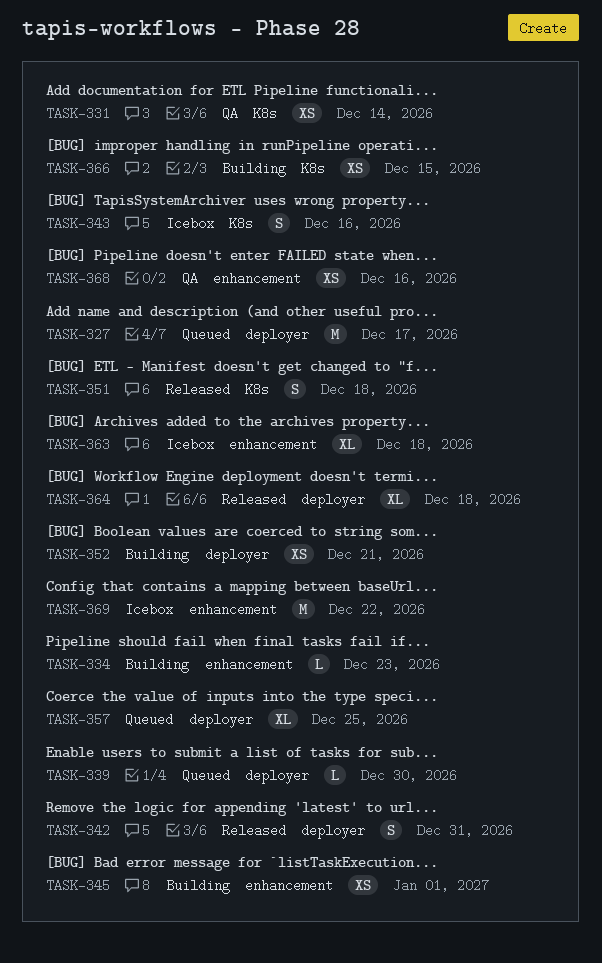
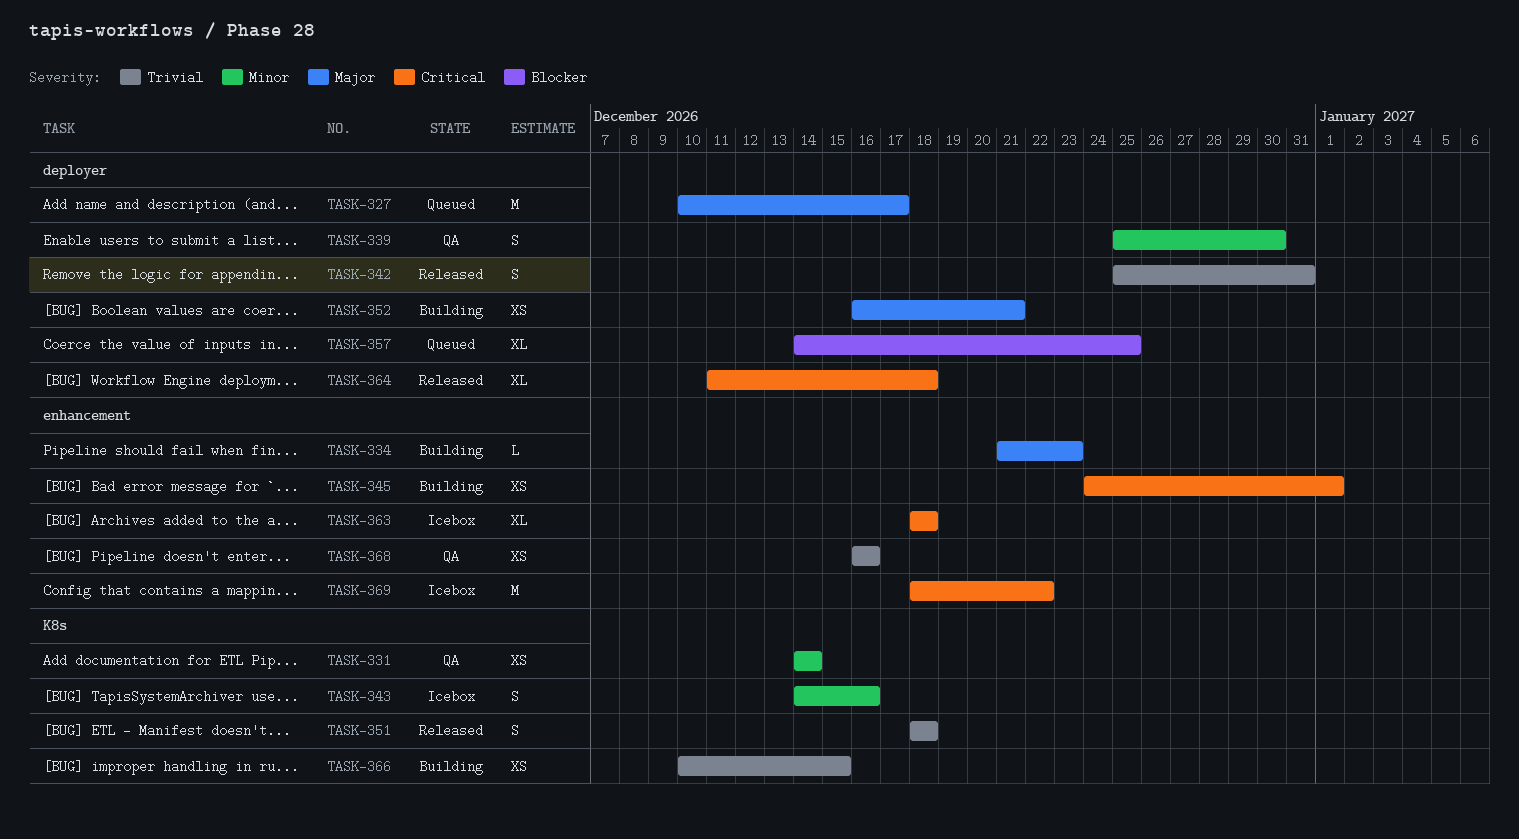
TASK-339, status: Queued -> QA
TASK-339, estimate: L -> S

